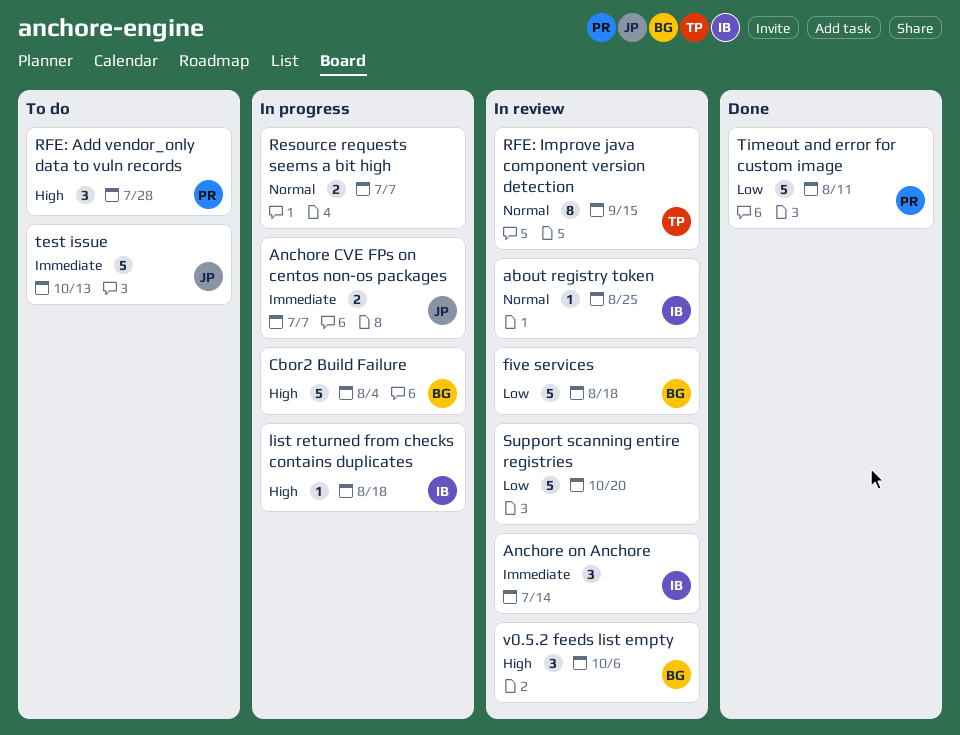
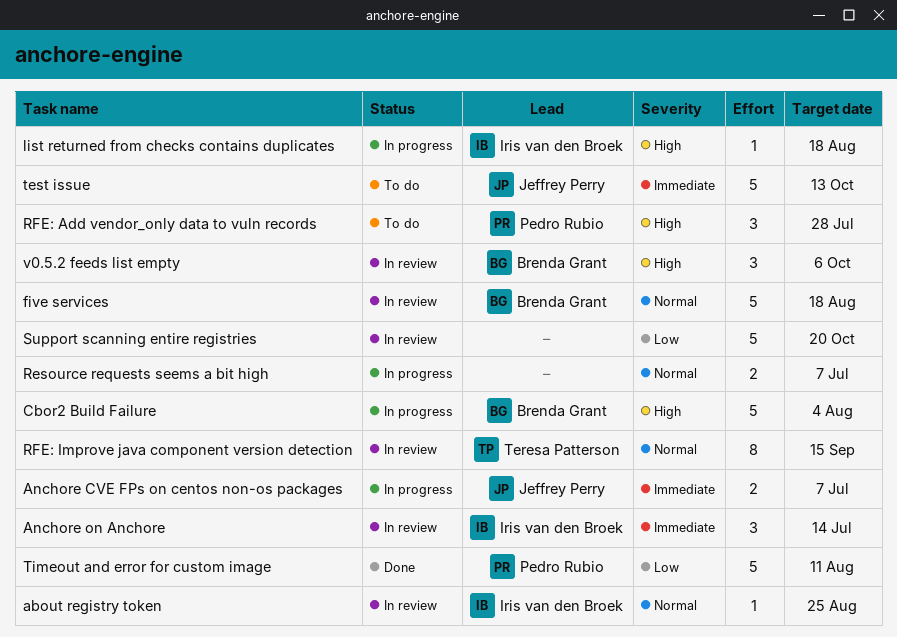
five services, priority: Low -> Normal

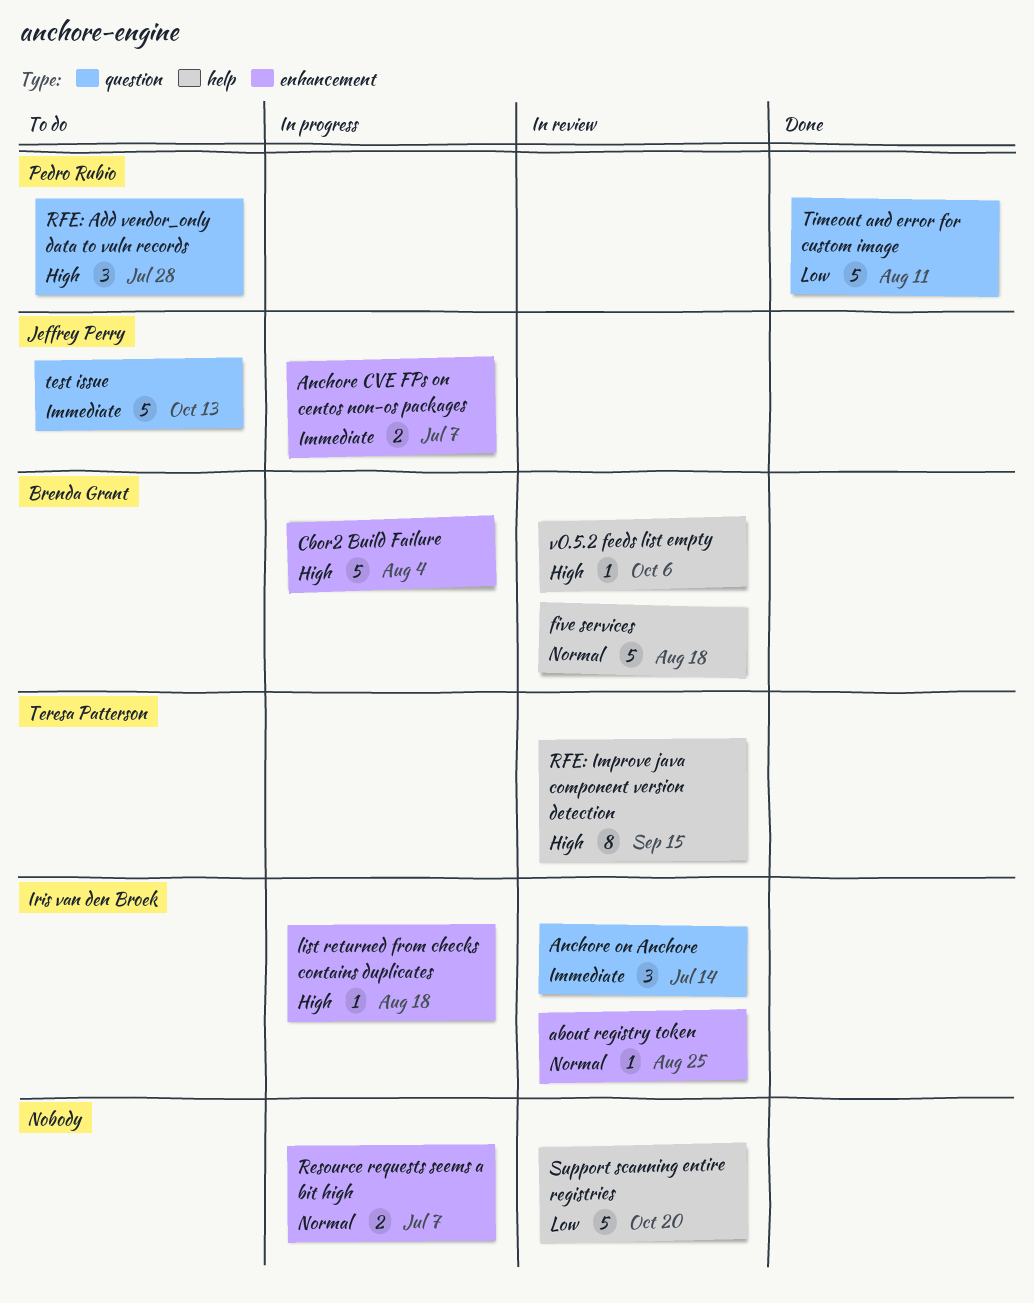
RFE: Improve java component version detection, priority: Normal -> High
v0.5.2 feeds list empty, estimate: 3 -> 1

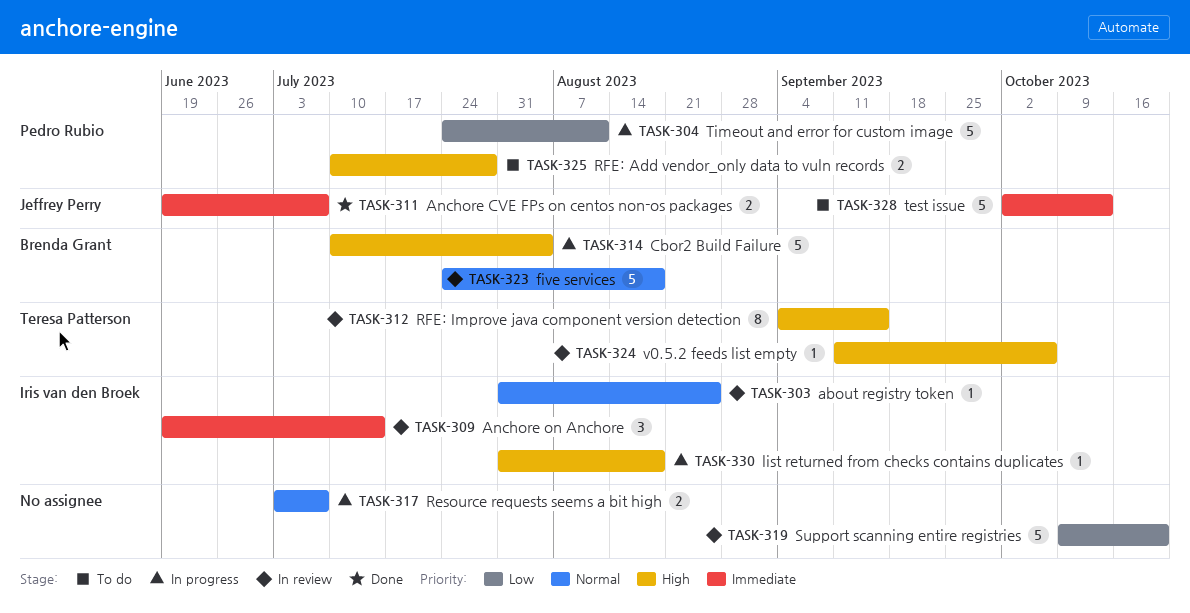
Anchore CVE FPs on centos non-os packages, status: In progress -> Done
RFE: Add vendor_only data to vuln records, estimate: 3 -> 2
Timeout and error for custom image, status: Done -> In progress
v0.5.2 feeds list empty, owner: Brenda Grant -> Teresa Patterson

